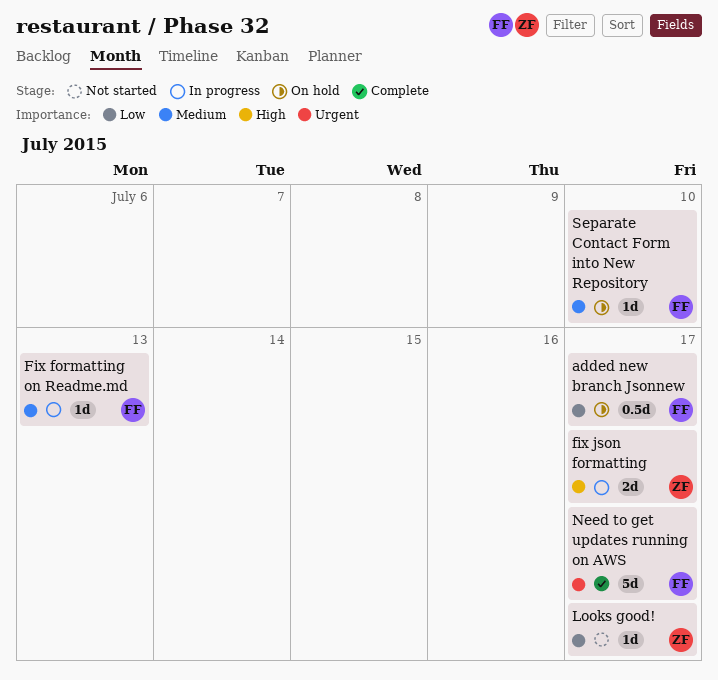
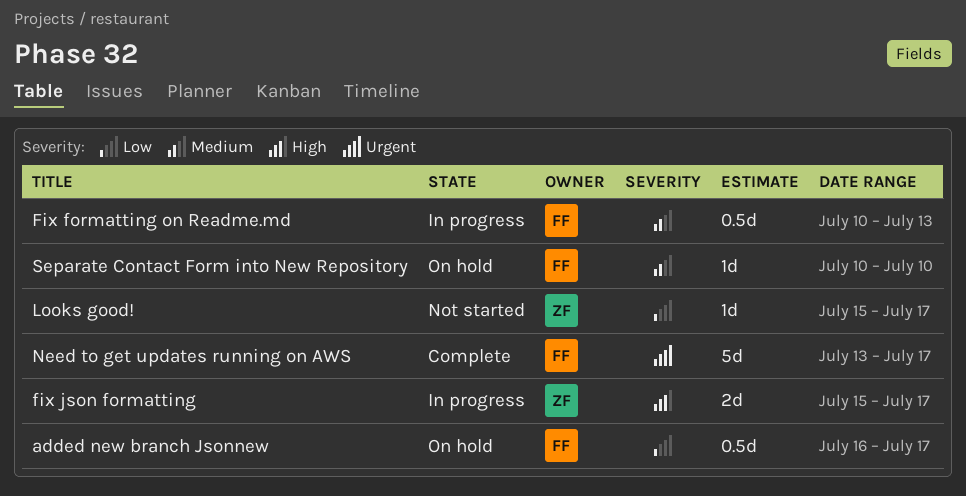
Fix formatting on Readme.md, estimate: 1d -> 0.5d

